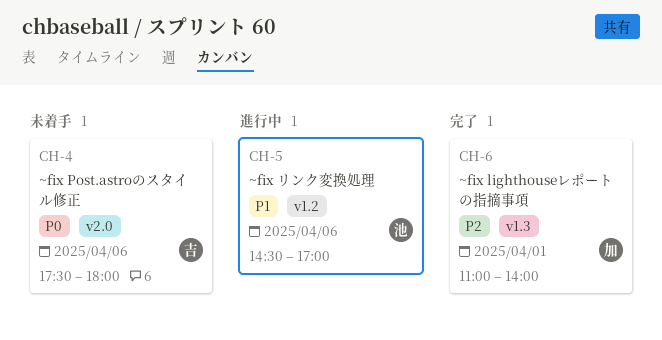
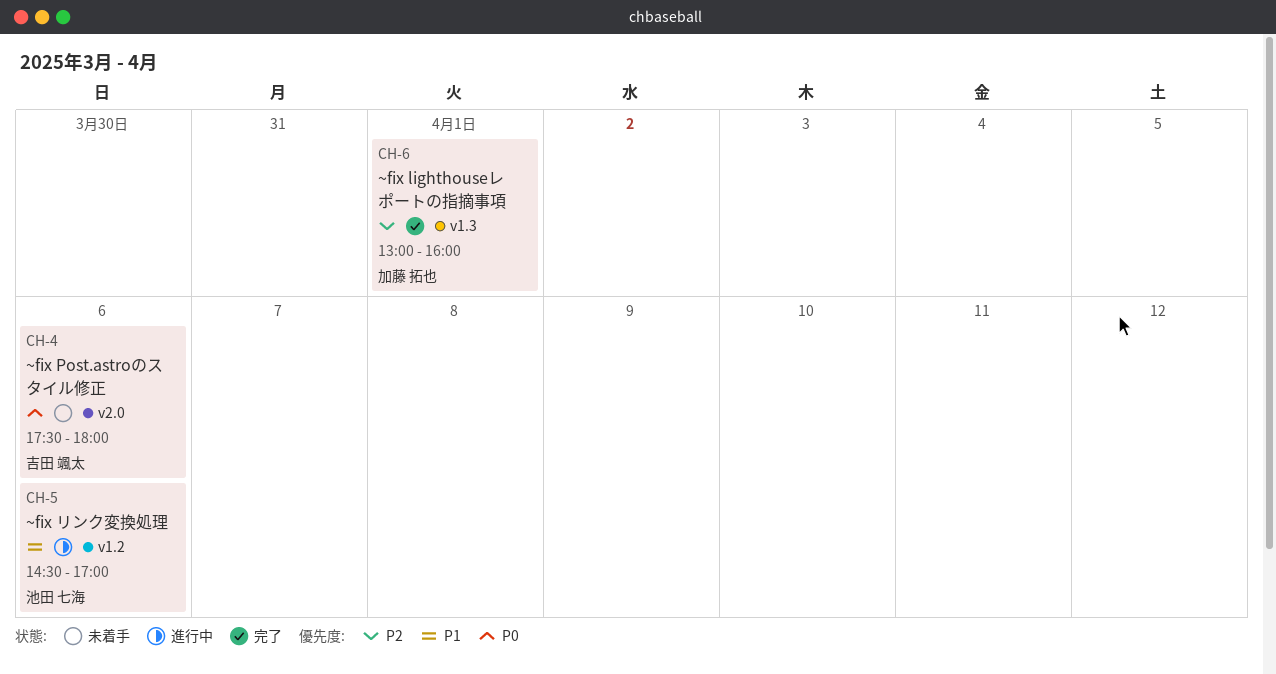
CH-6, begins: 11:00 -> 13:00
CH-6, ends: 14:00 -> 16:00

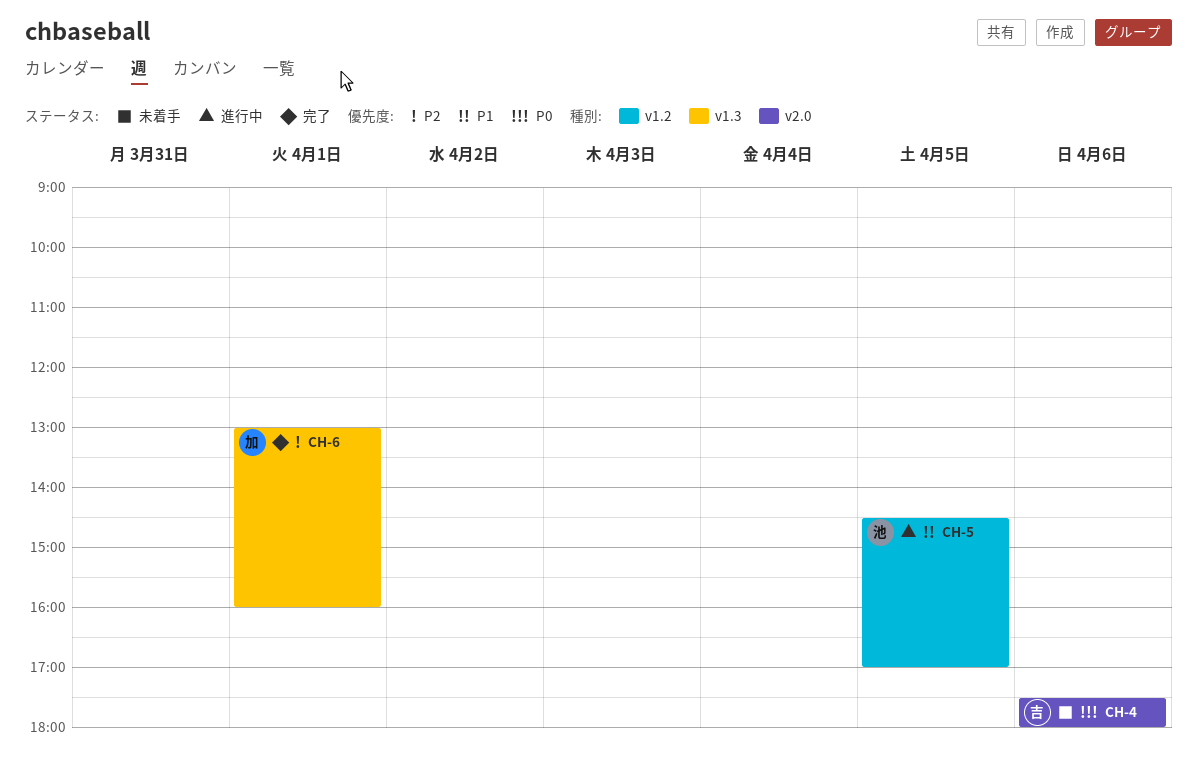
CH-5, day: Apr 6 -> Apr 5

